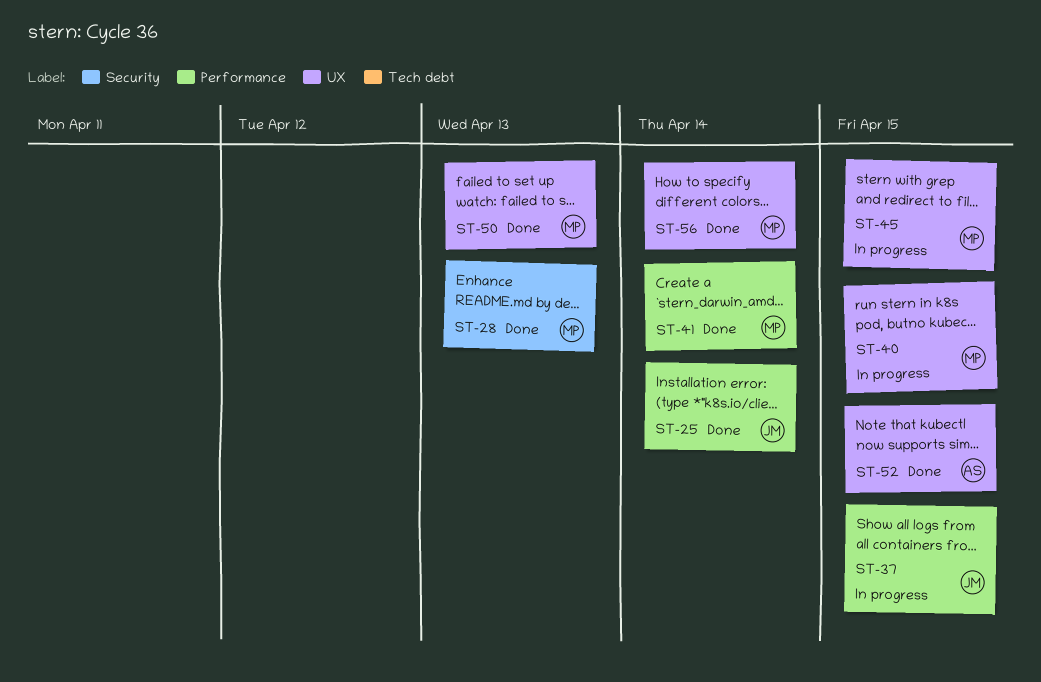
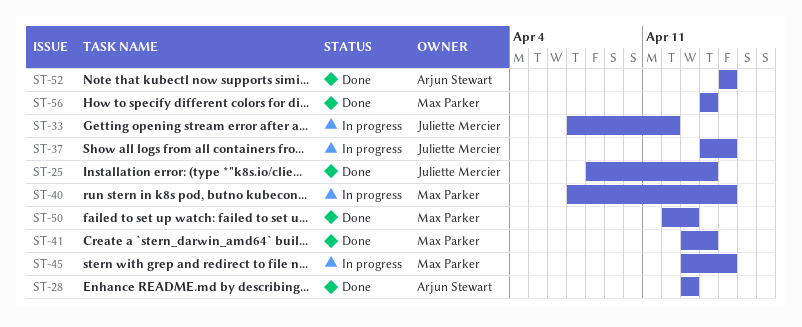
ST-28, owner: Max Parker -> Arjun Stewart
ST-33: none -> present

